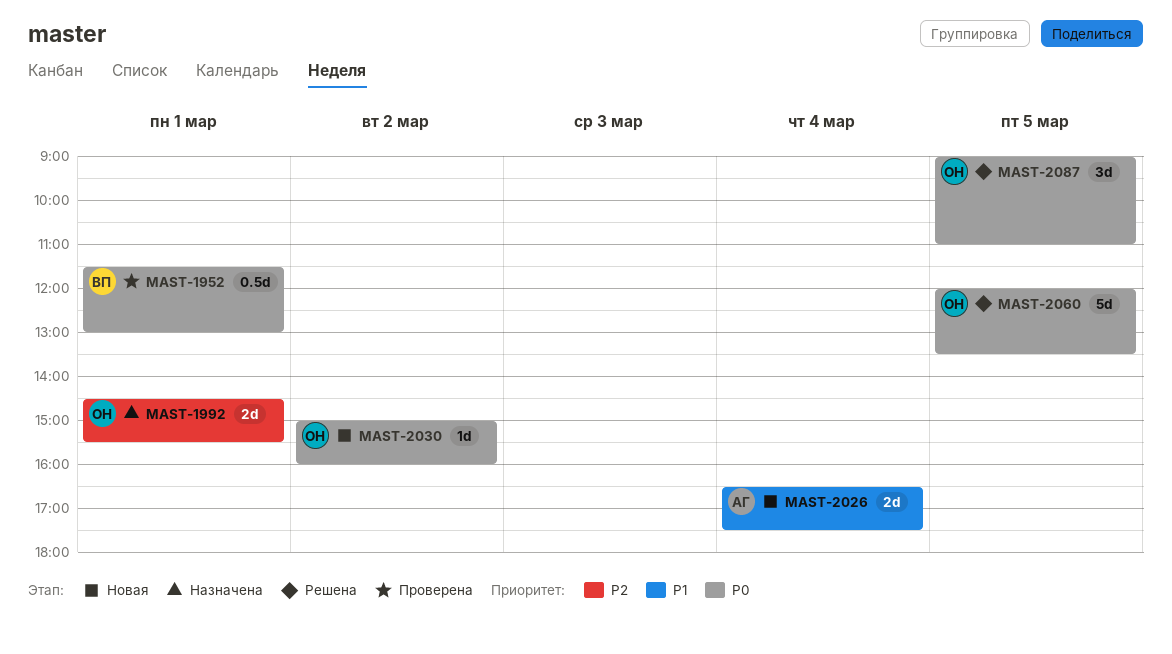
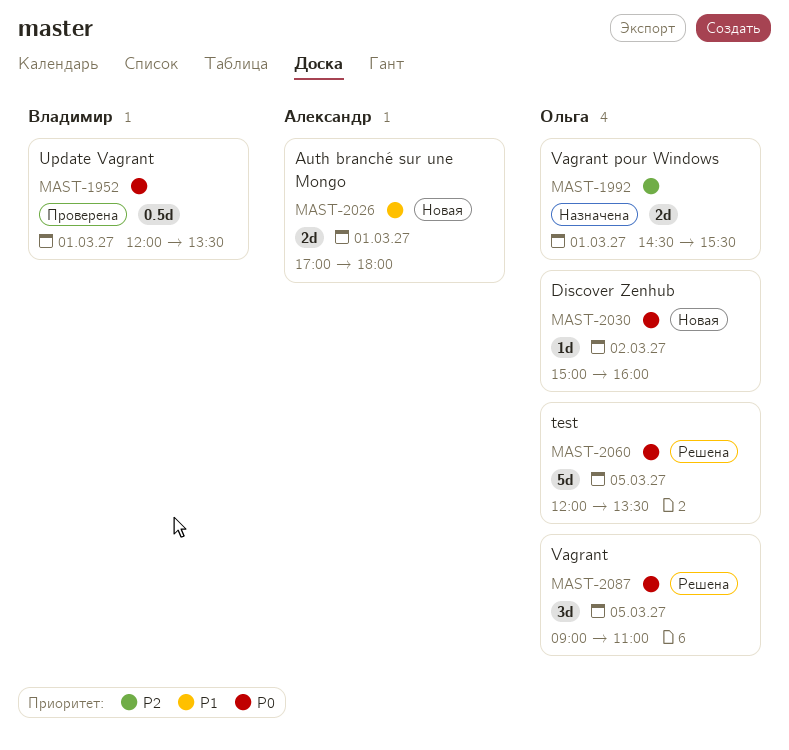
MAST-1952, begins: 11:30 -> 12:00
MAST-1952, ends: 13:00 -> 13:30
MAST-2026, day: Mar 4 -> Mar 1
MAST-2026, begins: 16:30 -> 17:00
MAST-2026, ends: 17:30 -> 18:00

